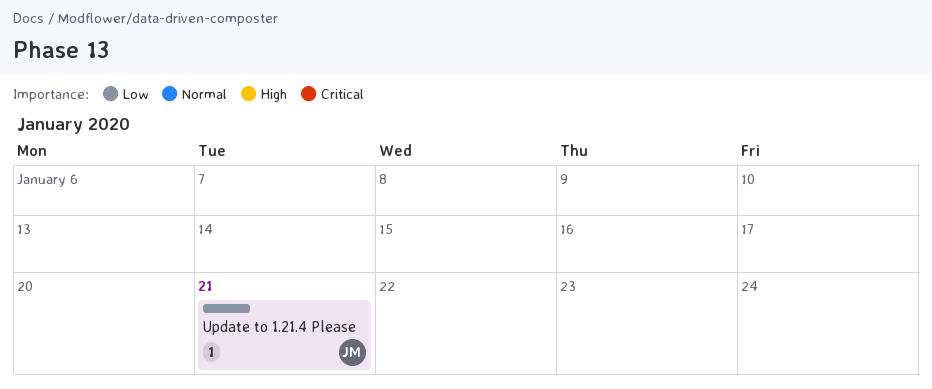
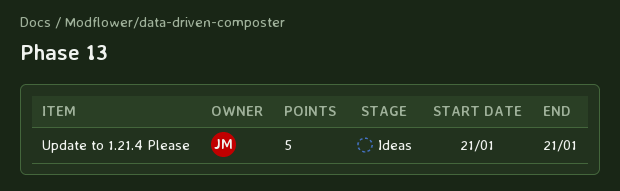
Update to 1.21.4 Please, estimate: 1 -> 5

